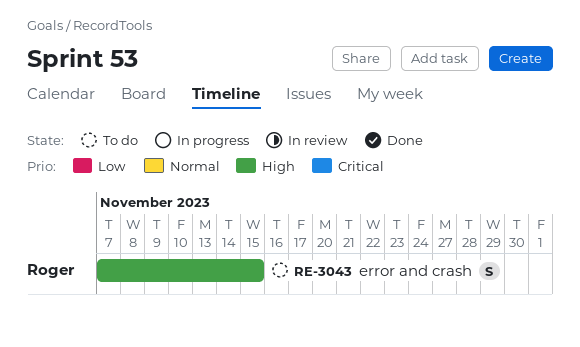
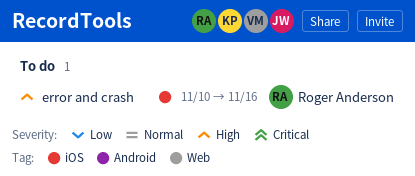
error and crash, start: Nov 7 -> Nov 10
error and crash, due: Nov 15 -> Nov 16

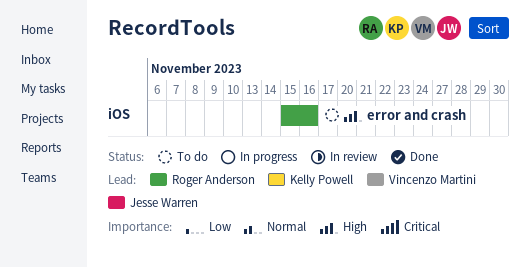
error and crash, start: Nov 10 -> Nov 15

